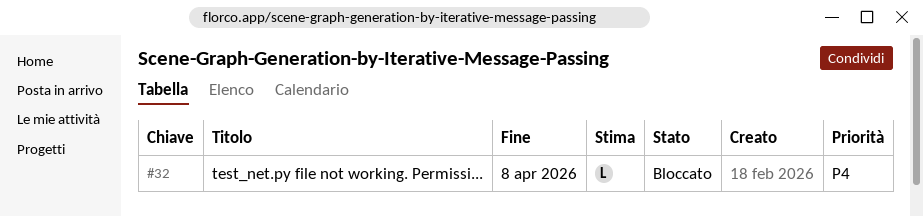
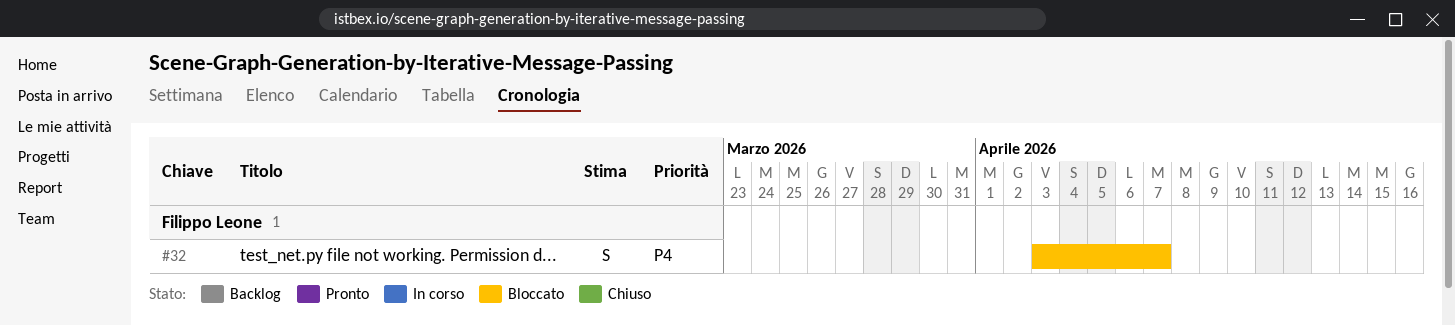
#32, estimate: L -> S
#32, due: Apr 8 -> Apr 7

